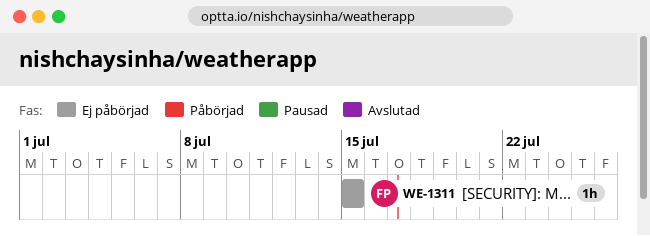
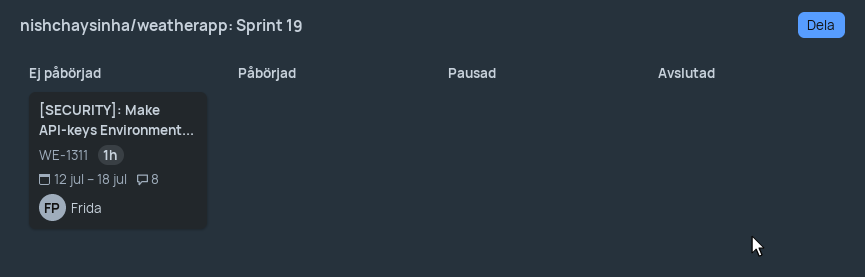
WE-1311, start: Jul 15 -> Jul 12
WE-1311, due: Jul 15 -> Jul 18

